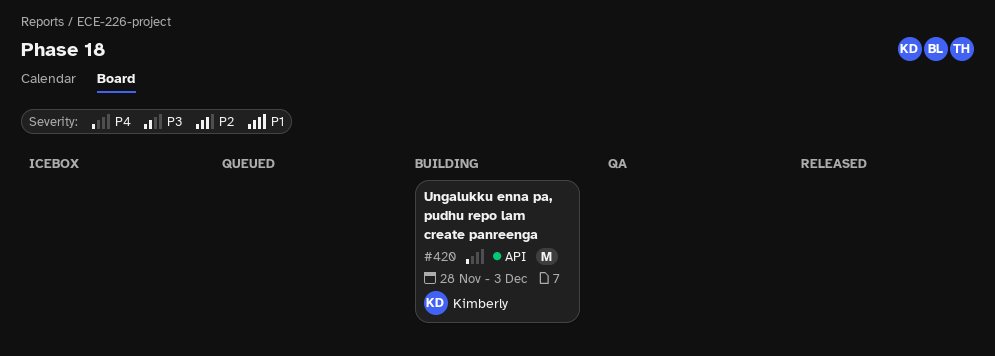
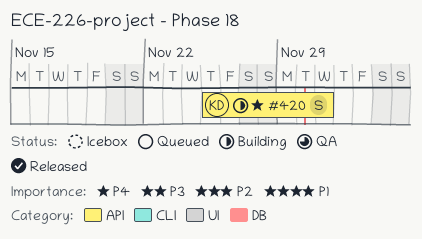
#420, estimate: M -> S
#420, start: Nov 28 -> Nov 25
#420, due: Dec 3 -> Dec 1

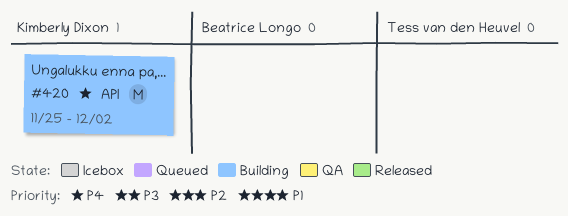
#420, estimate: S -> M
#420, due: Dec 1 -> Dec 2

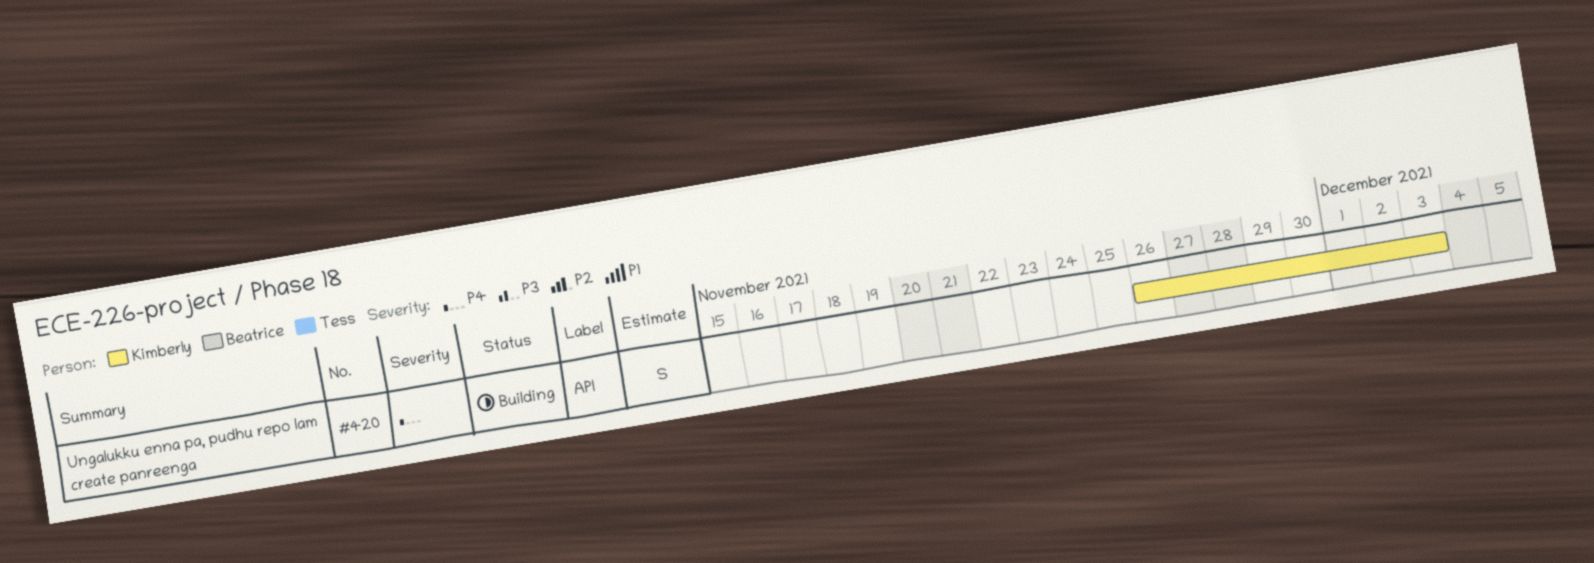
#420, estimate: M -> S
#420, start: Nov 25 -> Nov 26
#420, due: Dec 2 -> Dec 3

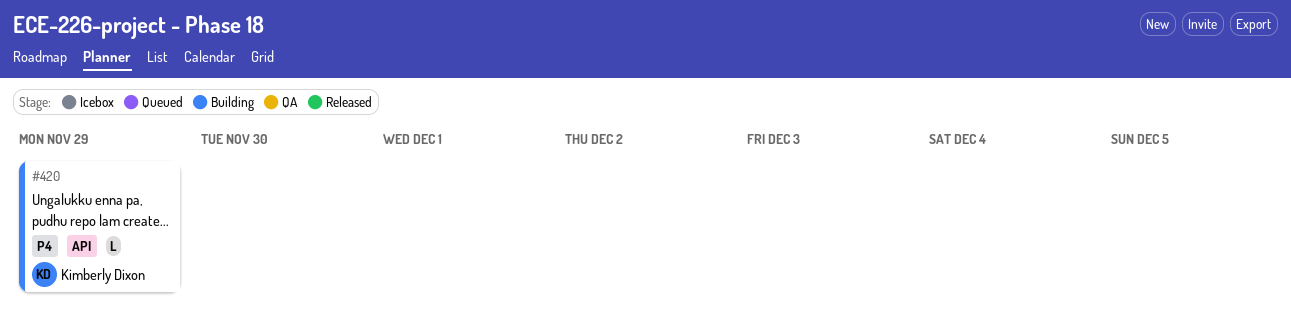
#420, estimate: S -> L
#420, due: Dec 3 -> Nov 29

